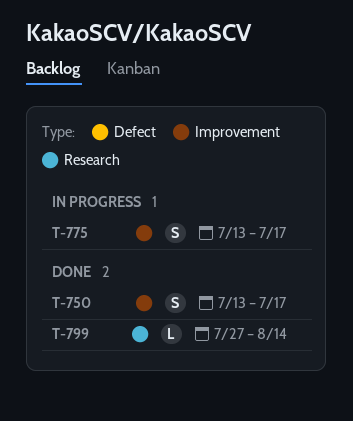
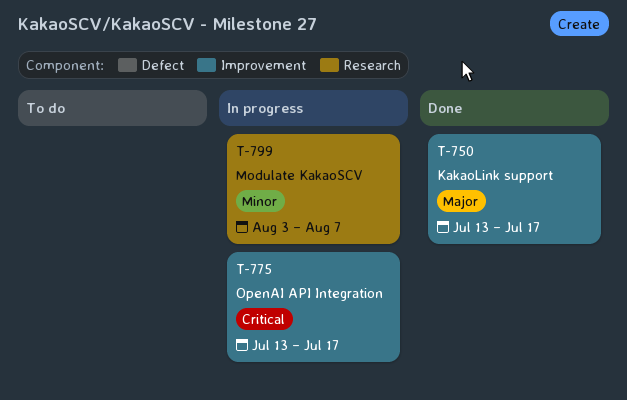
T-799, status: Done -> In progress
T-799, start: Jul 27 -> Aug 3
T-799, due: Aug 14 -> Aug 7

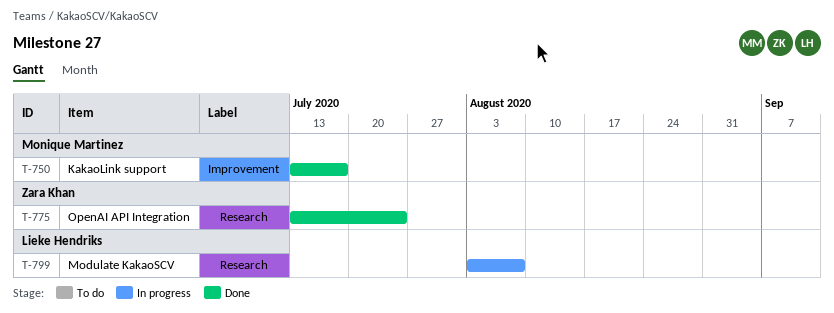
T-775, status: In progress -> Done
T-775, label: Improvement -> Research
T-775, due: Jul 17 -> Jul 24

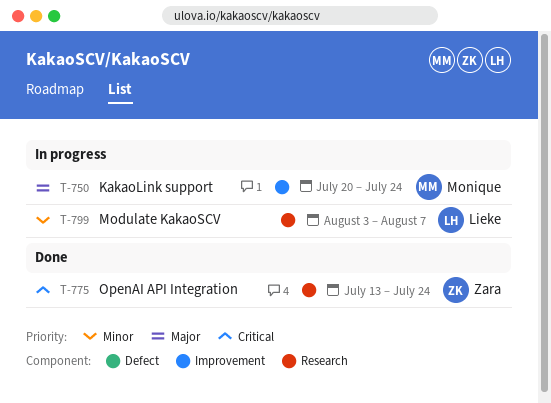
T-750, status: Done -> In progress
T-750, start: Jul 13 -> Jul 20
T-750, due: Jul 17 -> Jul 24

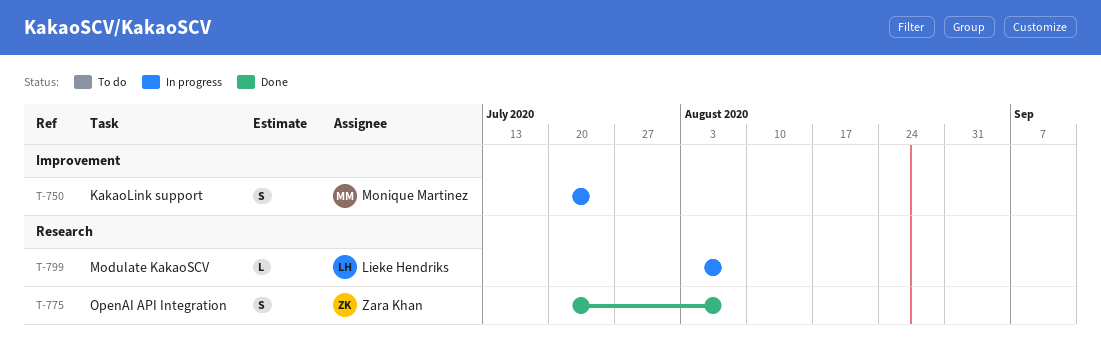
T-775, start: Jul 13 -> Jul 20
T-775, due: Jul 24 -> Aug 7

